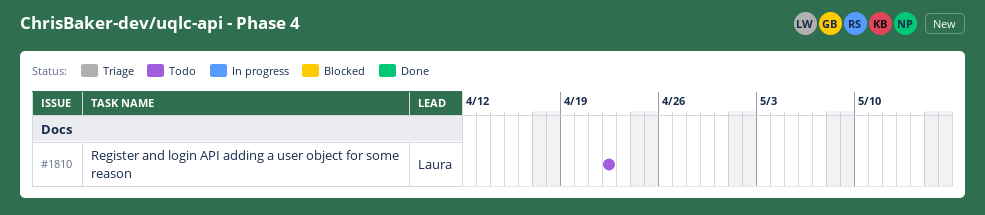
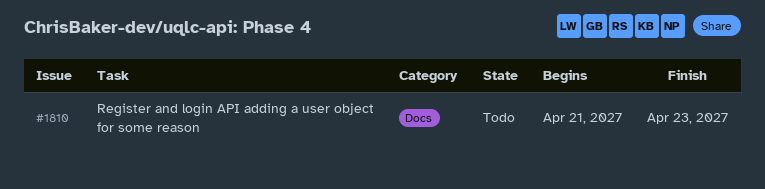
#1810, start: Apr 22 -> Apr 21
#1810, due: Apr 22 -> Apr 23

